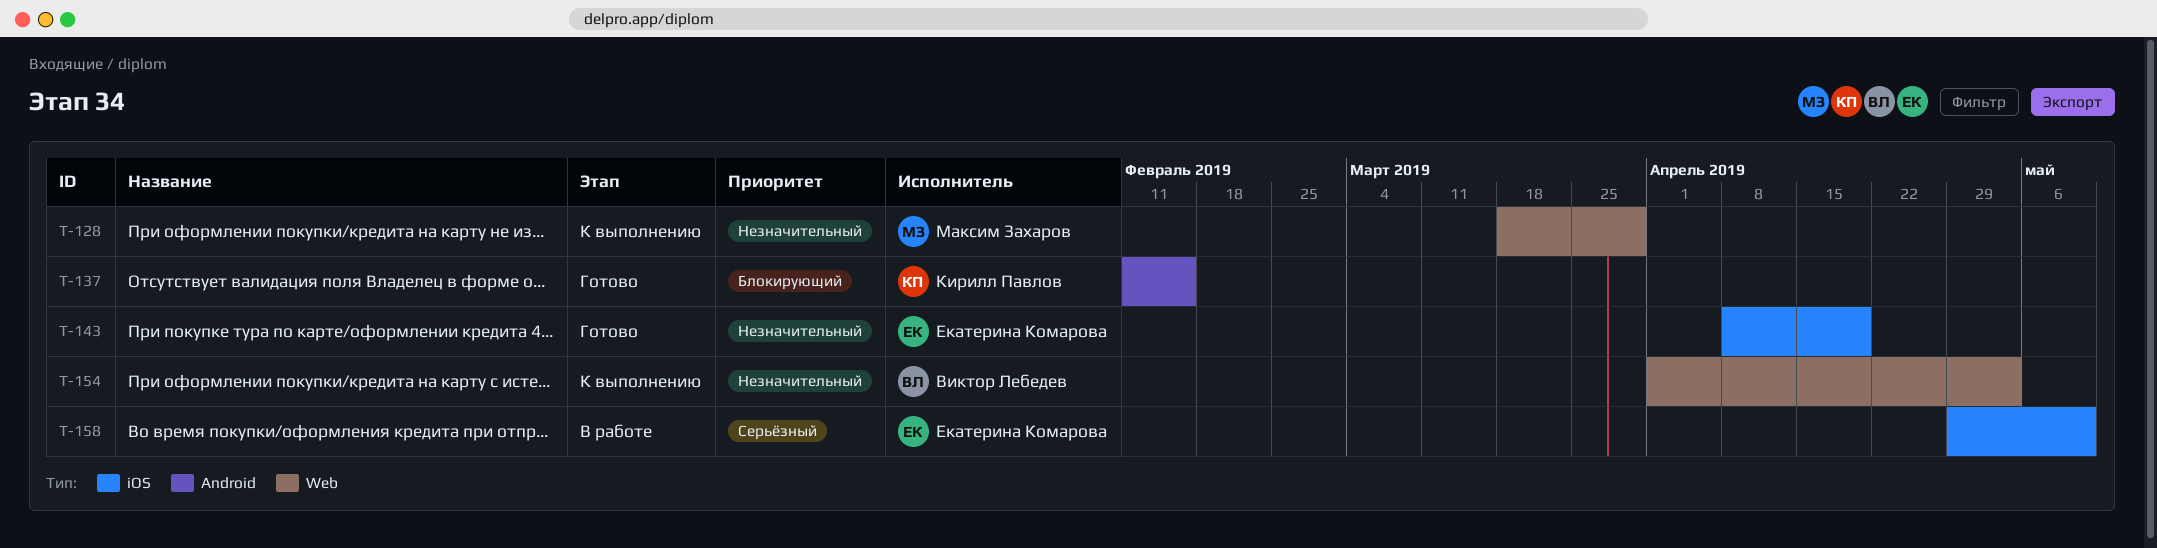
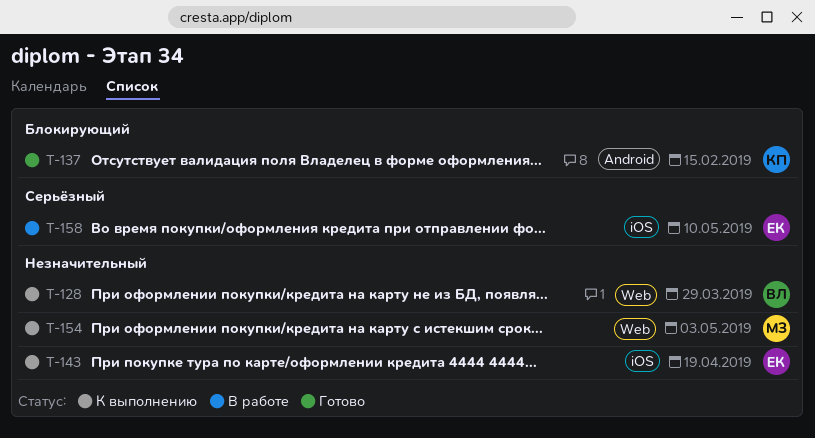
T-128, owner: Максим Захаров -> Виктор Лебедев
T-143, status: Готово -> К выполнению
T-154, owner: Виктор Лебедев -> Максим Захаров

